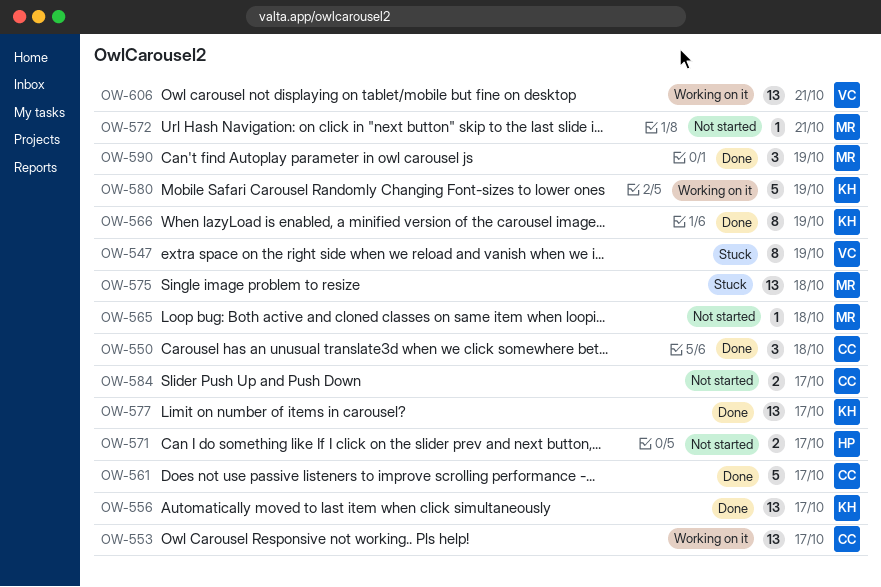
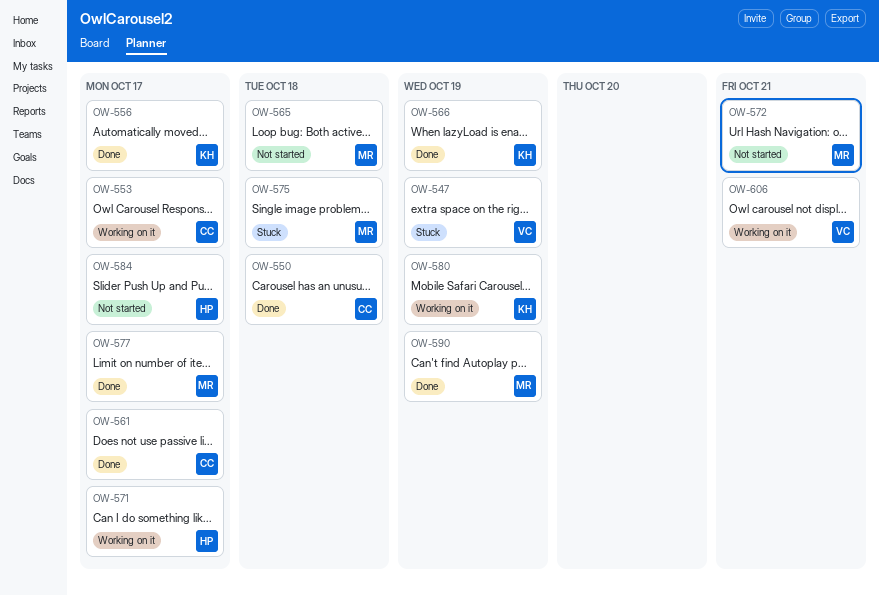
OW-571, status: Not started -> Working on it
OW-577, owner: KH -> MR
OW-584, owner: CC -> HP

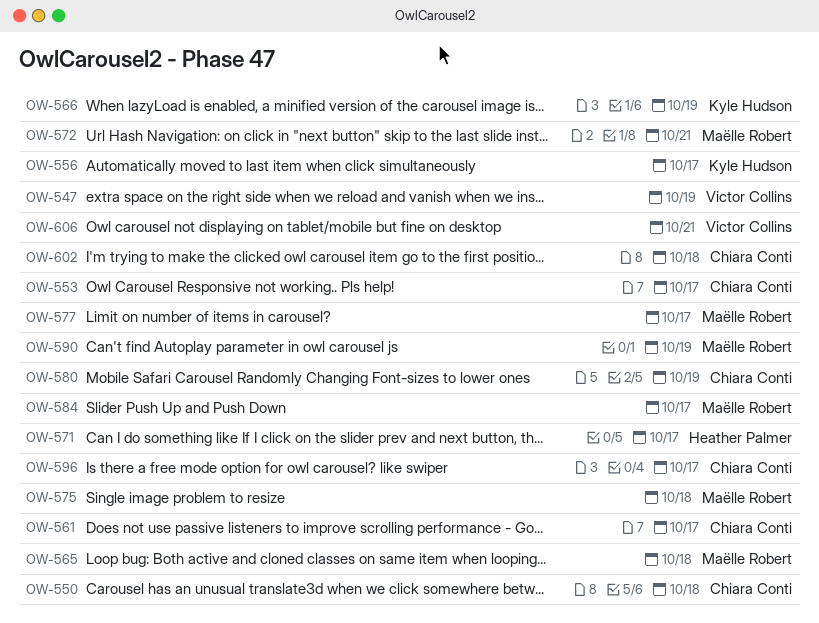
OW-580, owner: Kyle Hudson -> Chiara Conti
OW-584, owner: Heather Palmer -> Maëlle Robert
OW-596: none -> present
OW-602: none -> present

